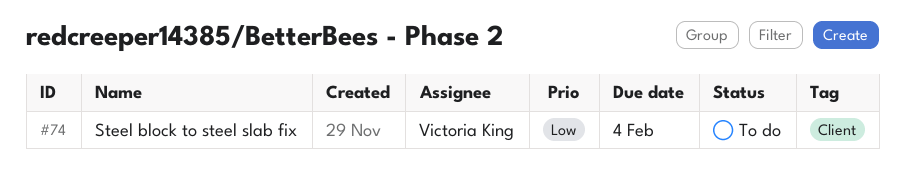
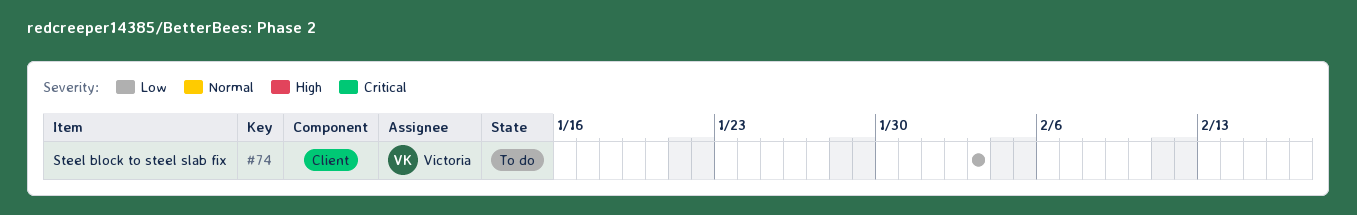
#74, due: Feb 4 -> Feb 3

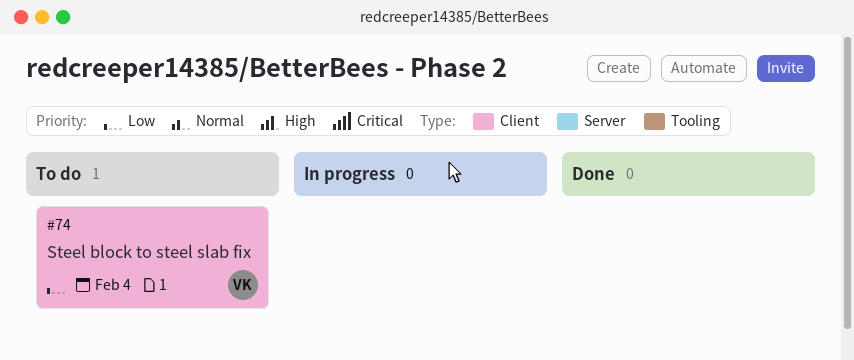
#74, due: Feb 3 -> Feb 4

